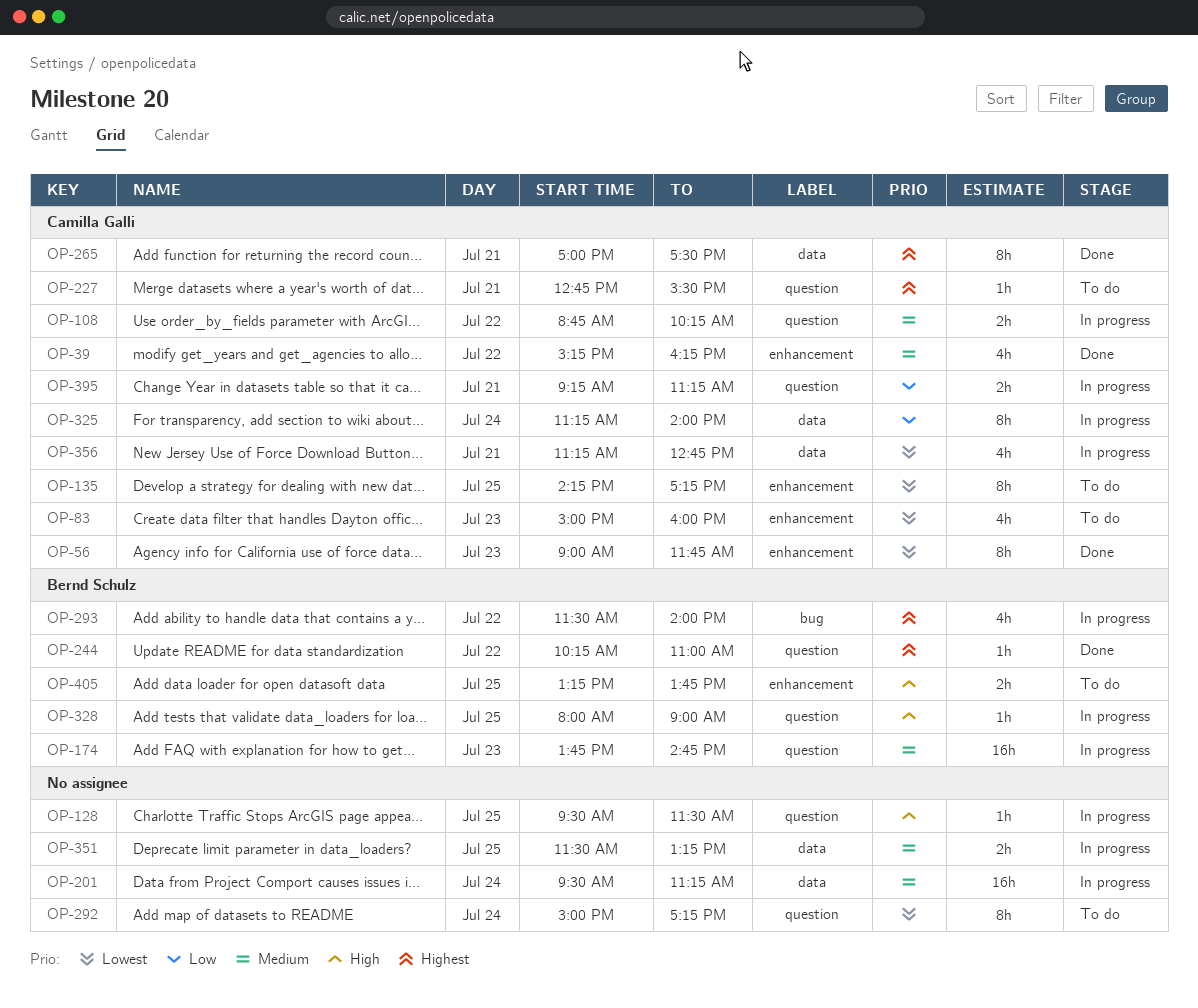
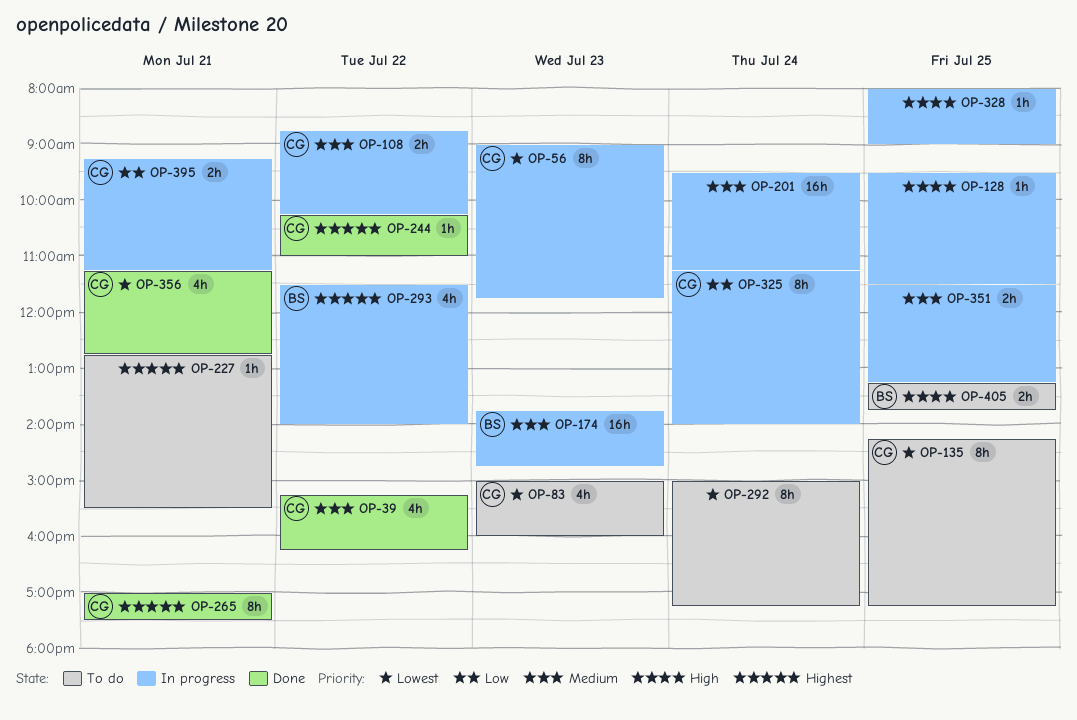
OP-56, status: Done -> In progress
OP-227, owner: Camilla Galli -> none
OP-244, owner: Bernd Schulz -> Camilla Galli
OP-328, owner: Bernd Schulz -> none
OP-356, status: In progress -> Done

